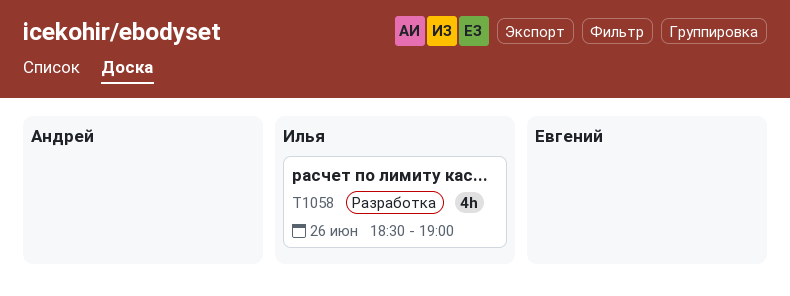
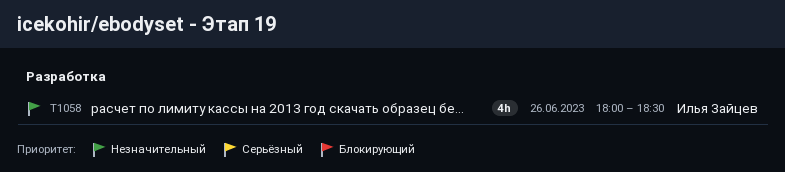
T1058, begins: 18:30 -> 18:00
T1058, ends: 19:00 -> 18:30

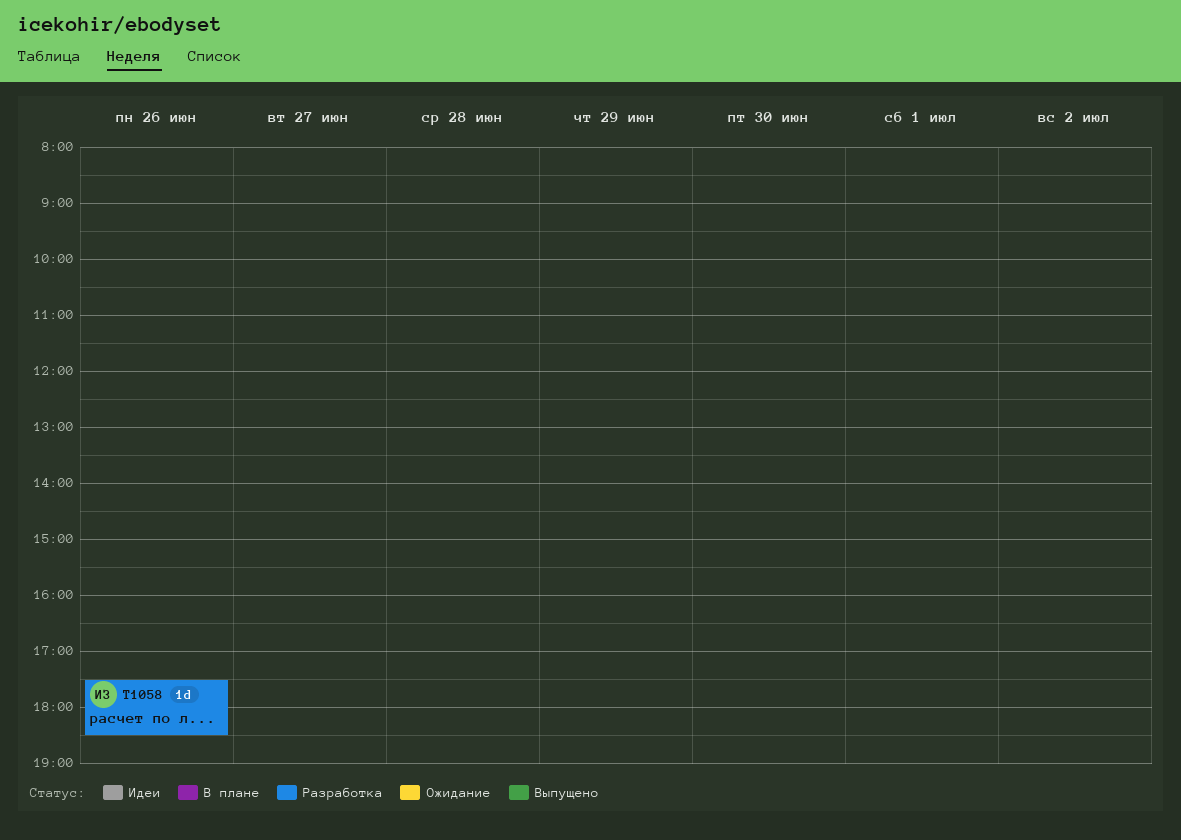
T1058, estimate: 4h -> 1d
T1058, begins: 18:00 -> 17:30

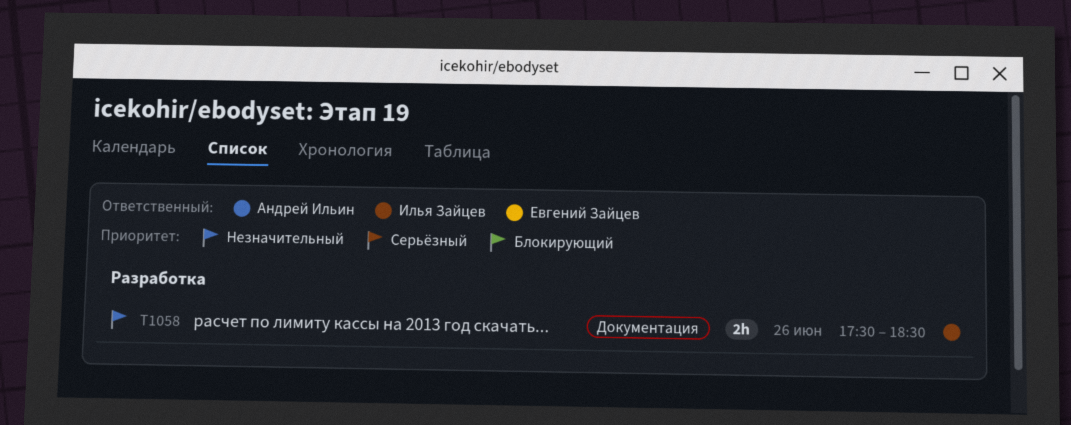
T1058, estimate: 1d -> 2h

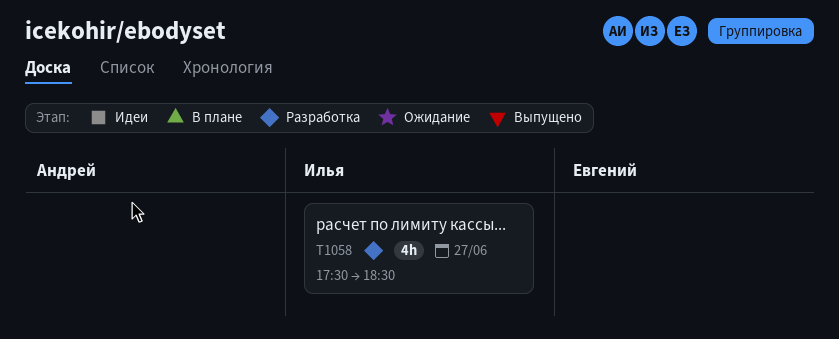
T1058, estimate: 2h -> 4h
T1058, day: Jun 26 -> Jun 27

